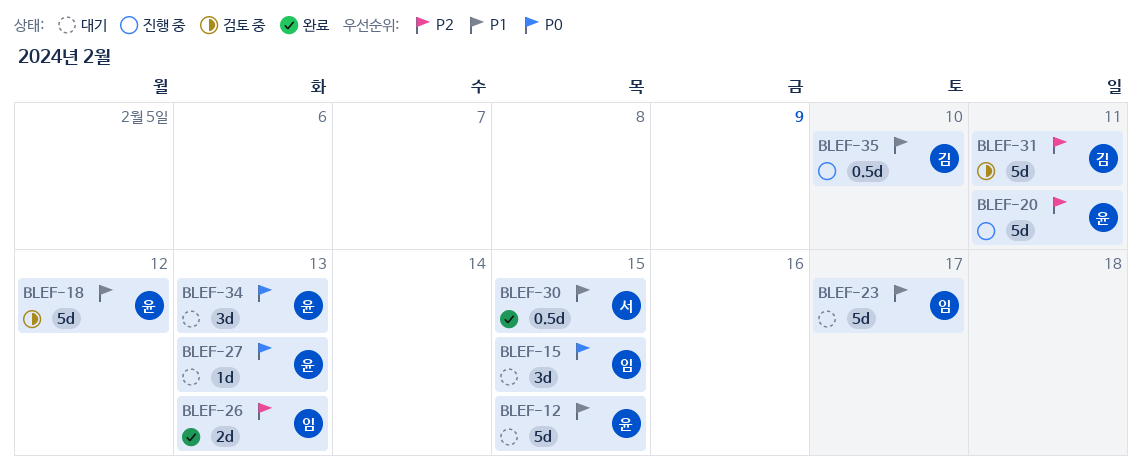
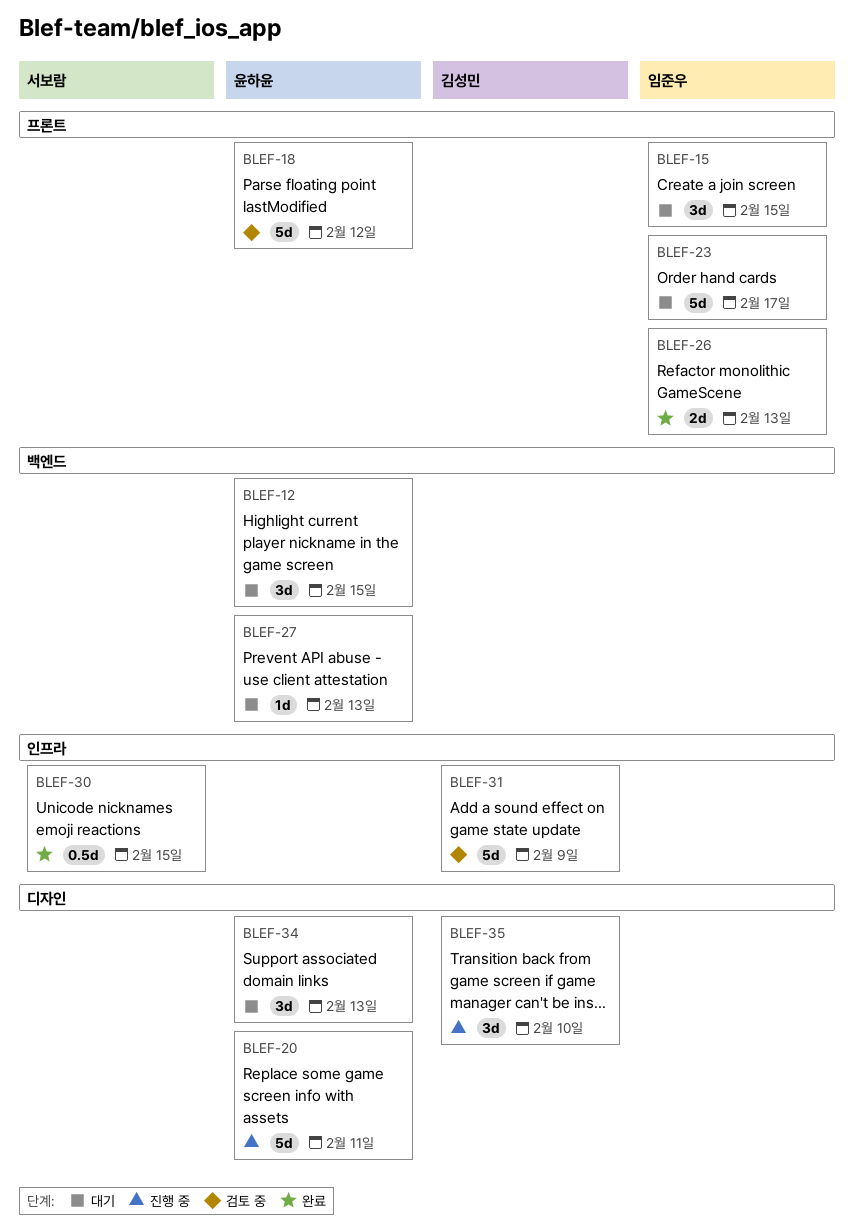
BLEF-12, estimate: 5d -> 3d
BLEF-31, due: Feb 11 -> Feb 9
BLEF-35, estimate: 0.5d -> 3d

